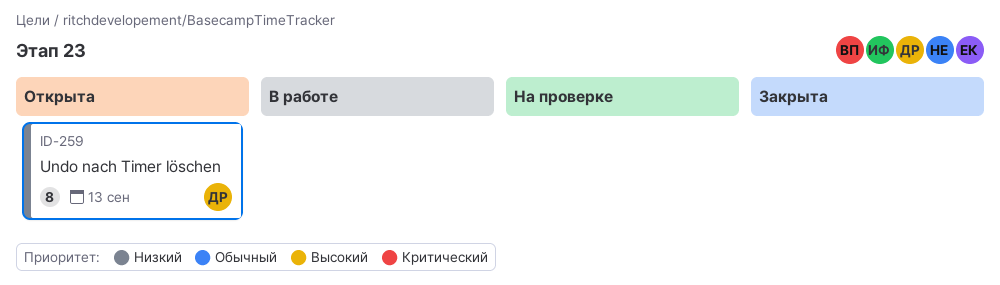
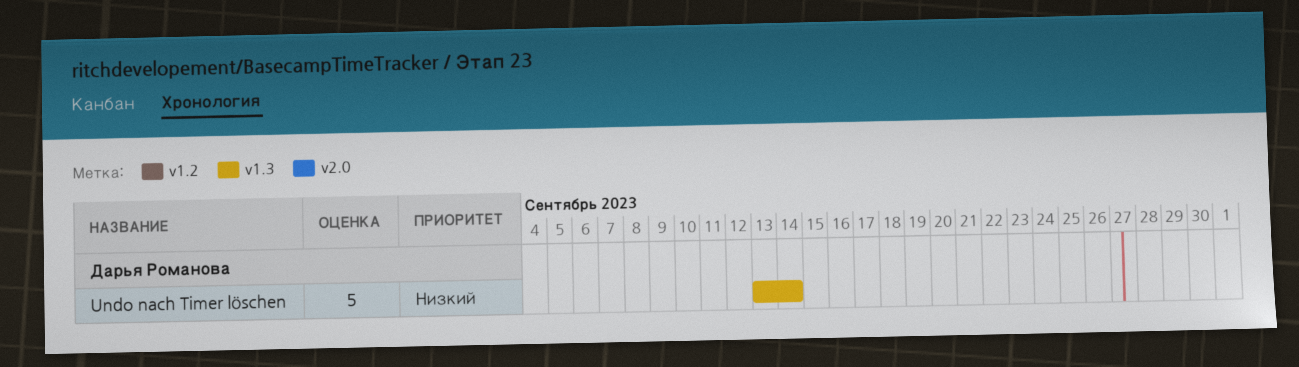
Undo nach Timer löschen, estimate: 8 -> 5
Undo nach Timer löschen, due: Sep 13 -> Sep 14

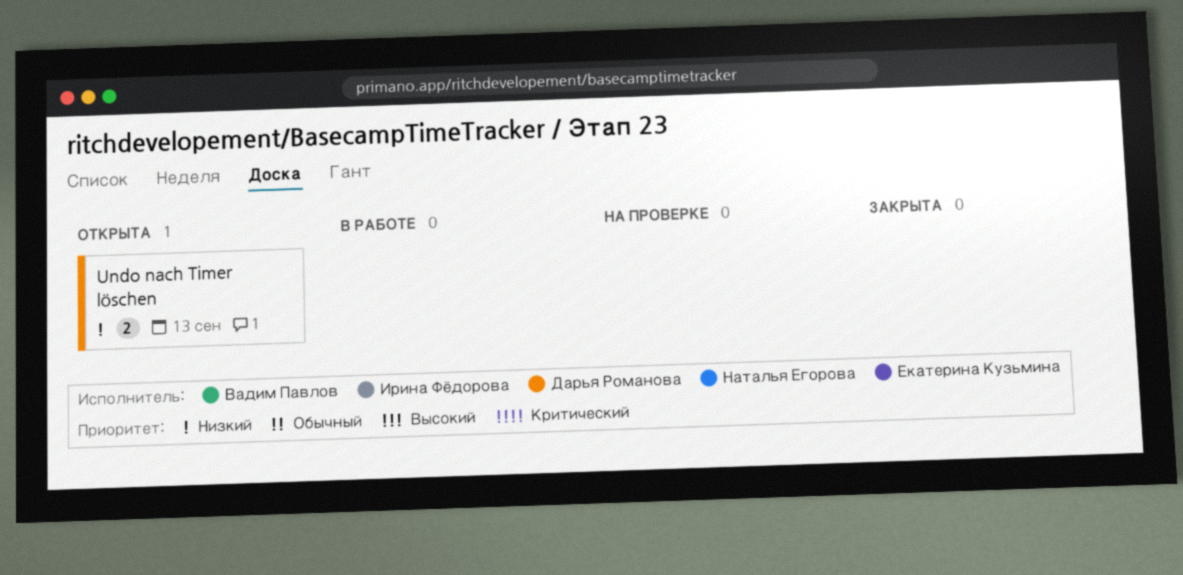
Undo nach Timer löschen, estimate: 5 -> 2
Undo nach Timer löschen, due: Sep 14 -> Sep 13

